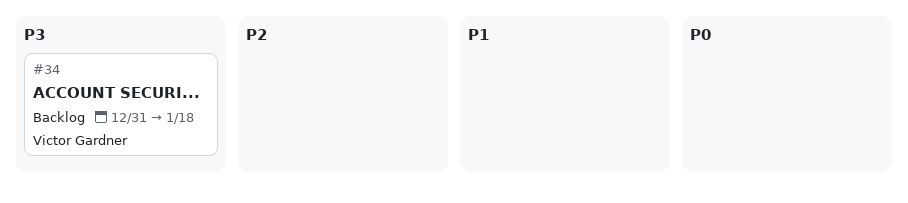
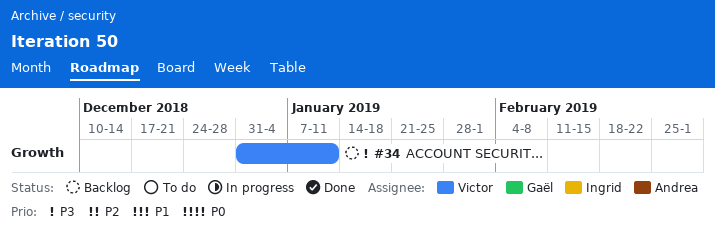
#34, due: Jan 18 -> Jan 11

